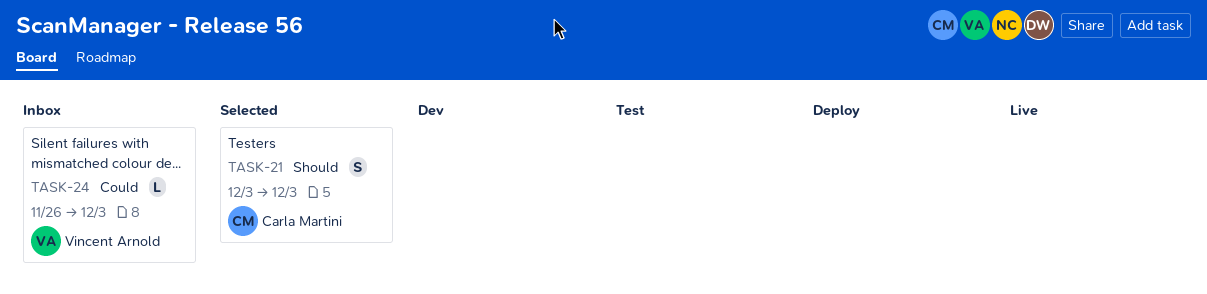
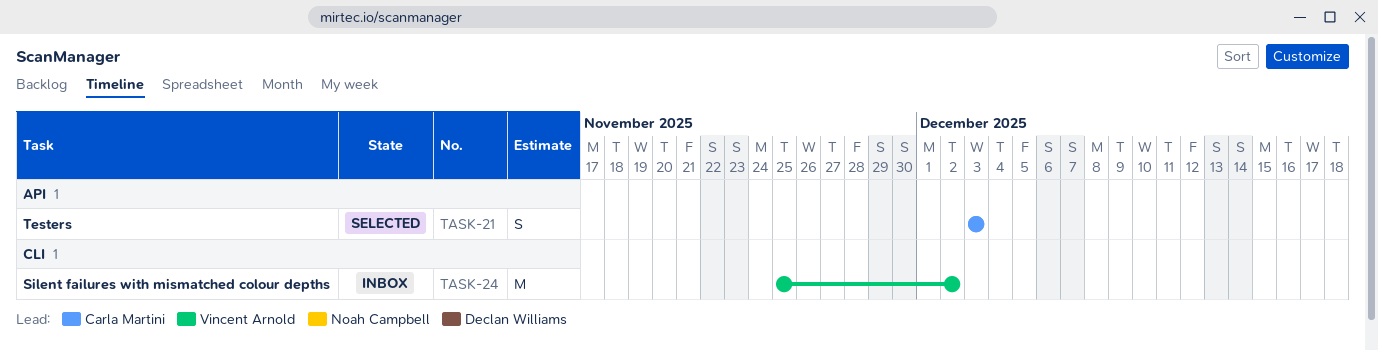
TASK-24, estimate: L -> M
TASK-24, start: Nov 26 -> Nov 25
TASK-24, due: Dec 3 -> Dec 2

